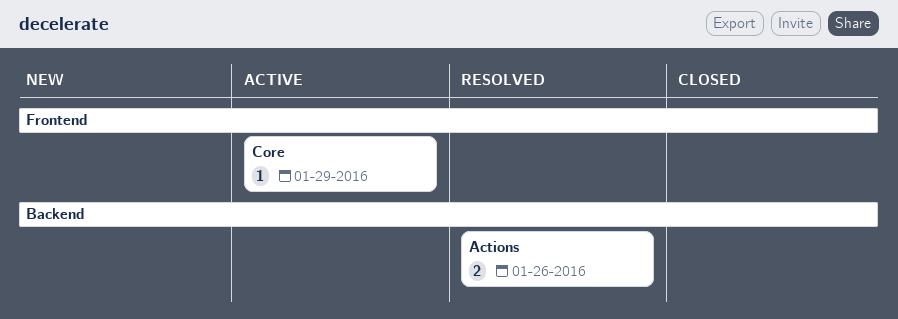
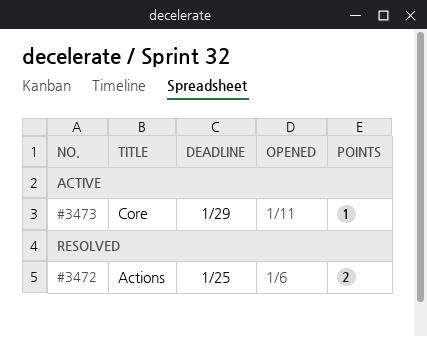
Actions, due: Jan 26 -> Jan 25

